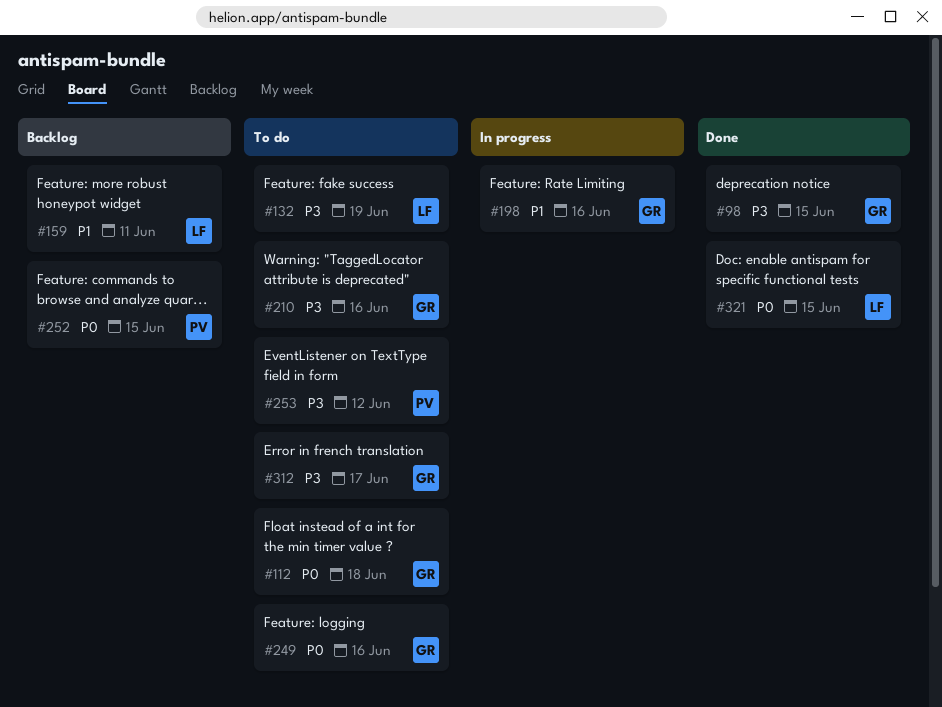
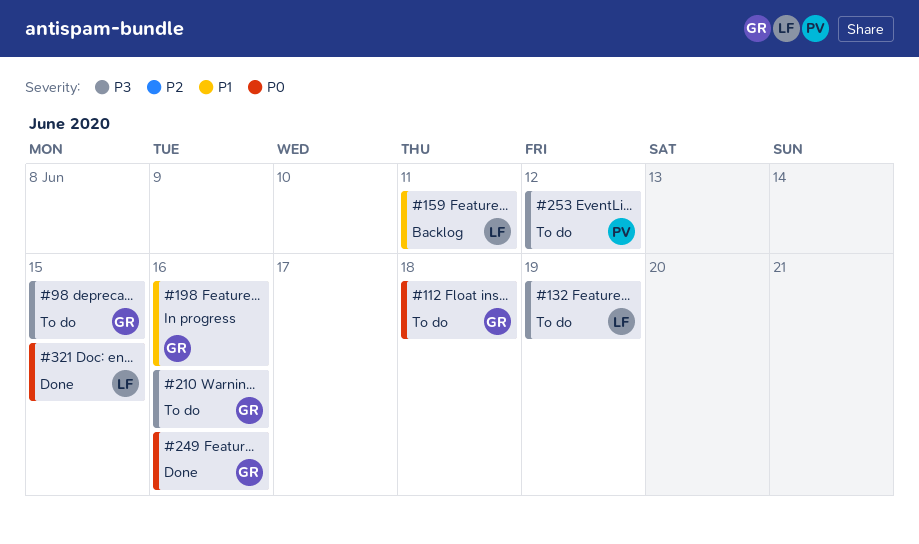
#98, status: Done -> To do
#249, status: To do -> Done
#252: present -> none
#312: present -> none

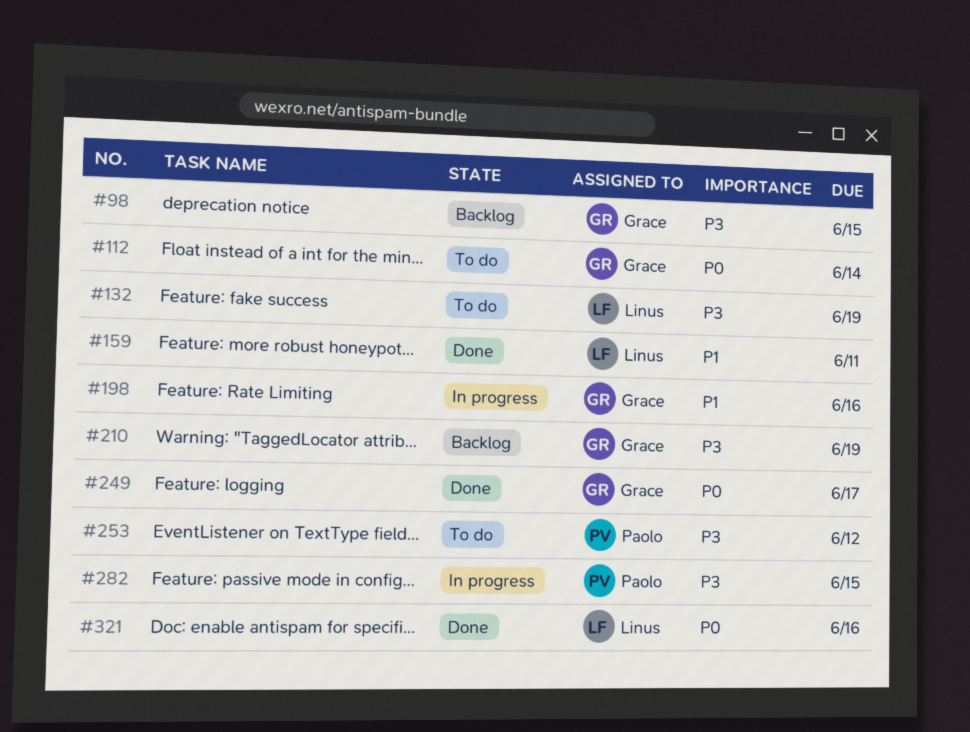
#98, status: To do -> Backlog
#112, due: Jun 18 -> Jun 14
#159, status: Backlog -> Done
#210, status: To do -> Backlog
#210, due: Jun 16 -> Jun 19
#249, due: Jun 16 -> Jun 17
#282: none -> present
#321, due: Jun 15 -> Jun 16

